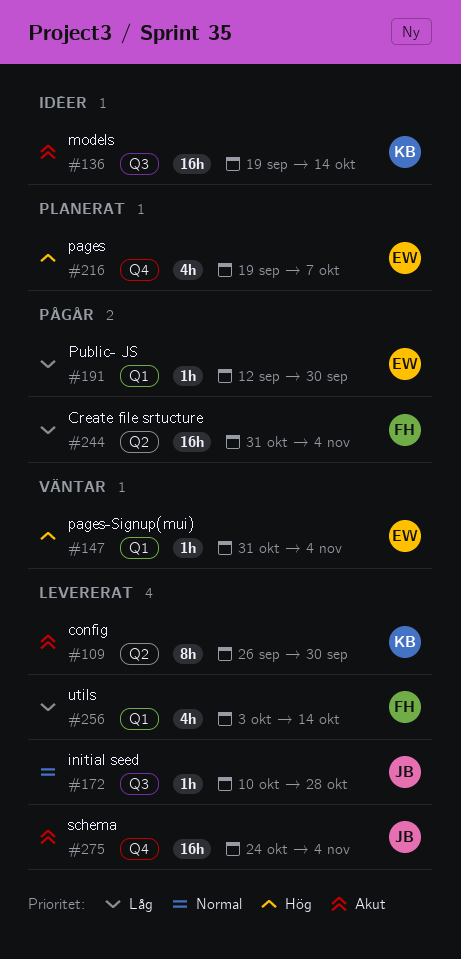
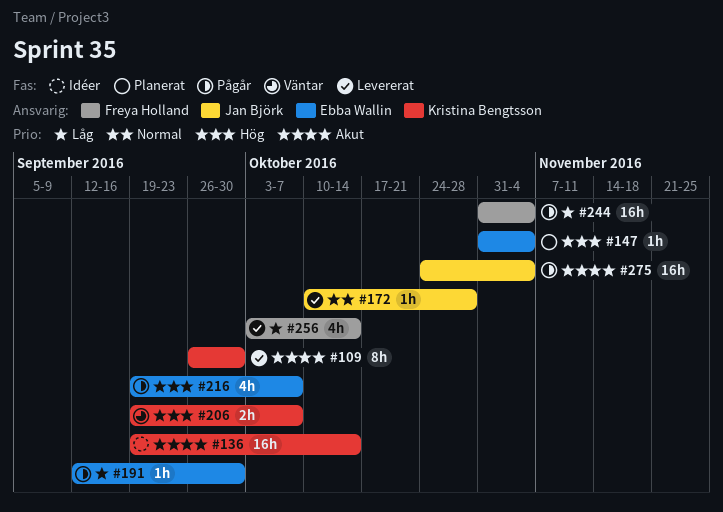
#147, status: Väntar -> Planerat
#206: none -> present
#216, status: Planerat -> Pågår
#275, status: Levererat -> Pågår

